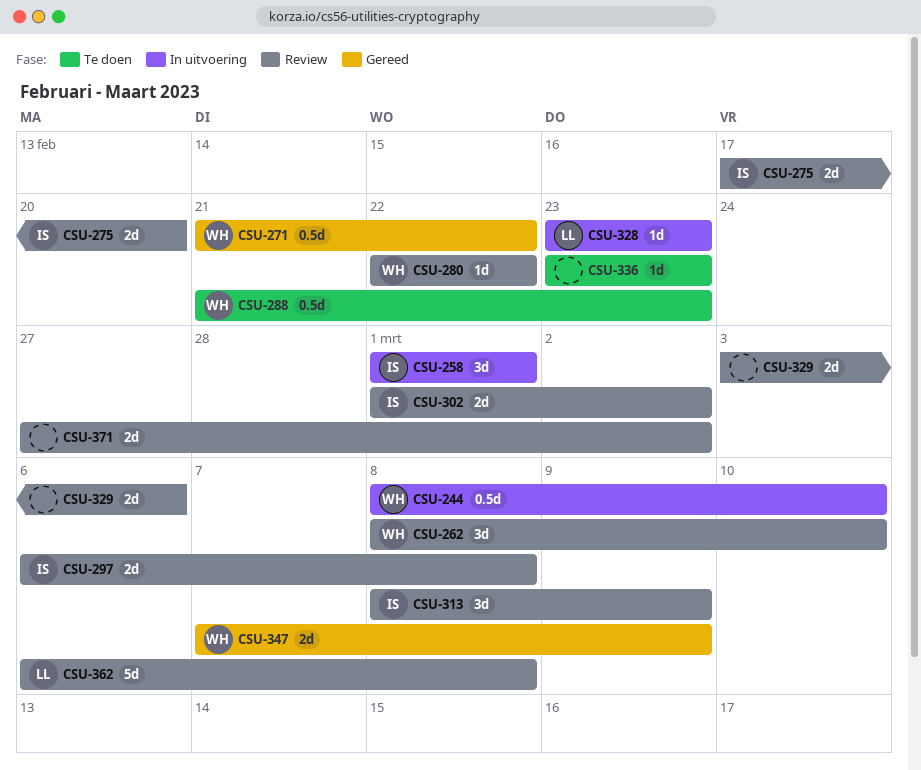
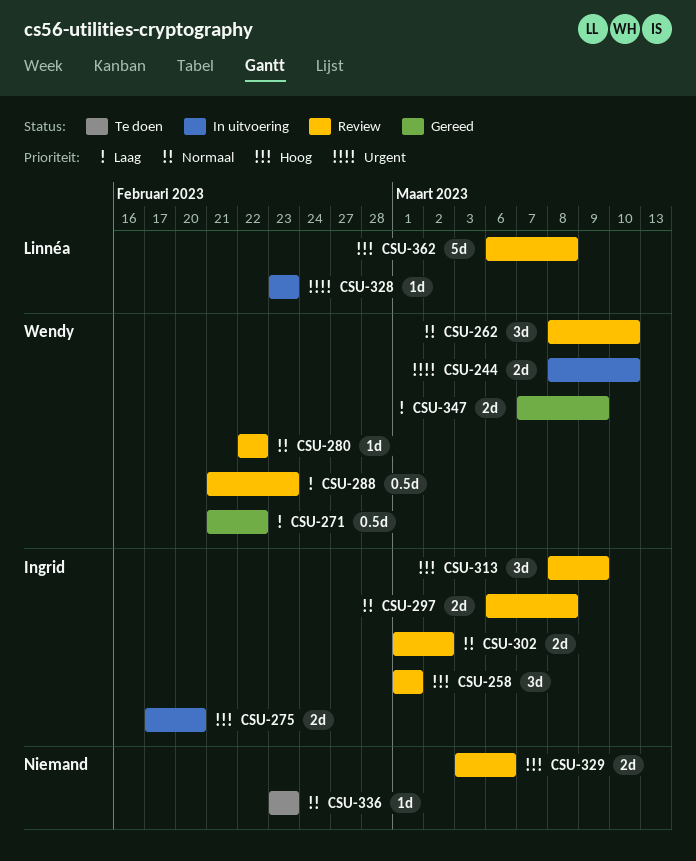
CSU-244, estimate: 0.5d -> 2d
CSU-258, status: In uitvoering -> Review
CSU-275, status: Review -> In uitvoering
CSU-288, status: Te doen -> Review
CSU-371: present -> none

